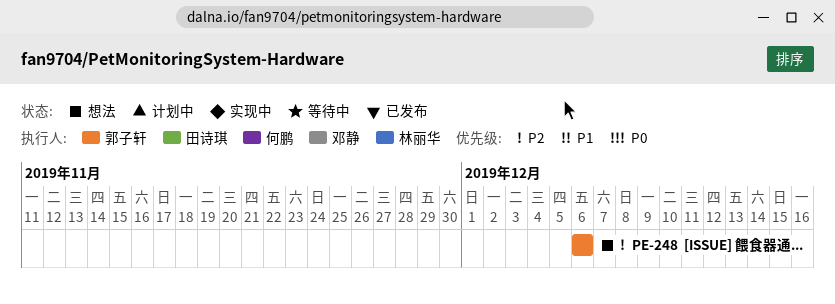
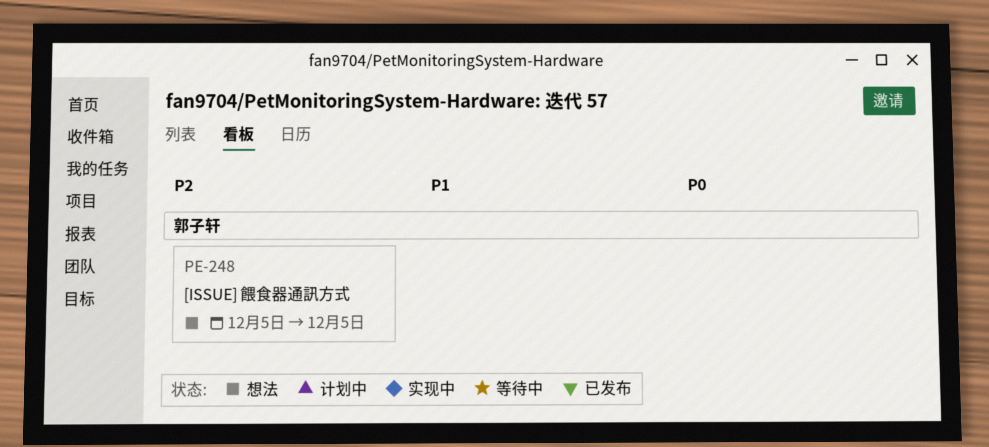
PE-248, start: Dec 6 -> Dec 5
PE-248, due: Dec 6 -> Dec 5

